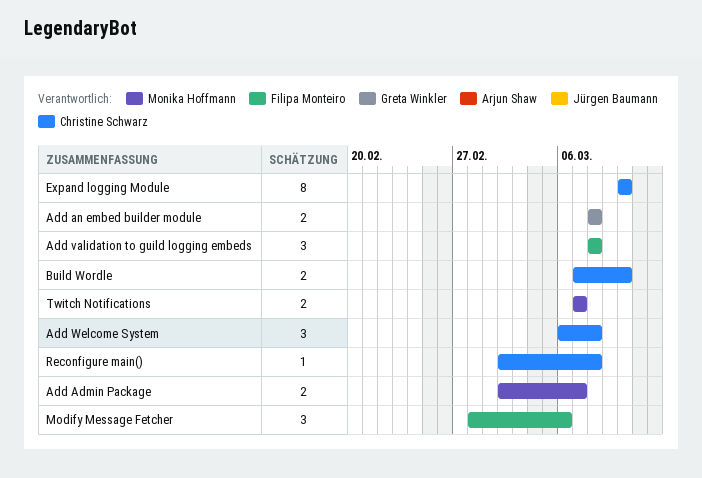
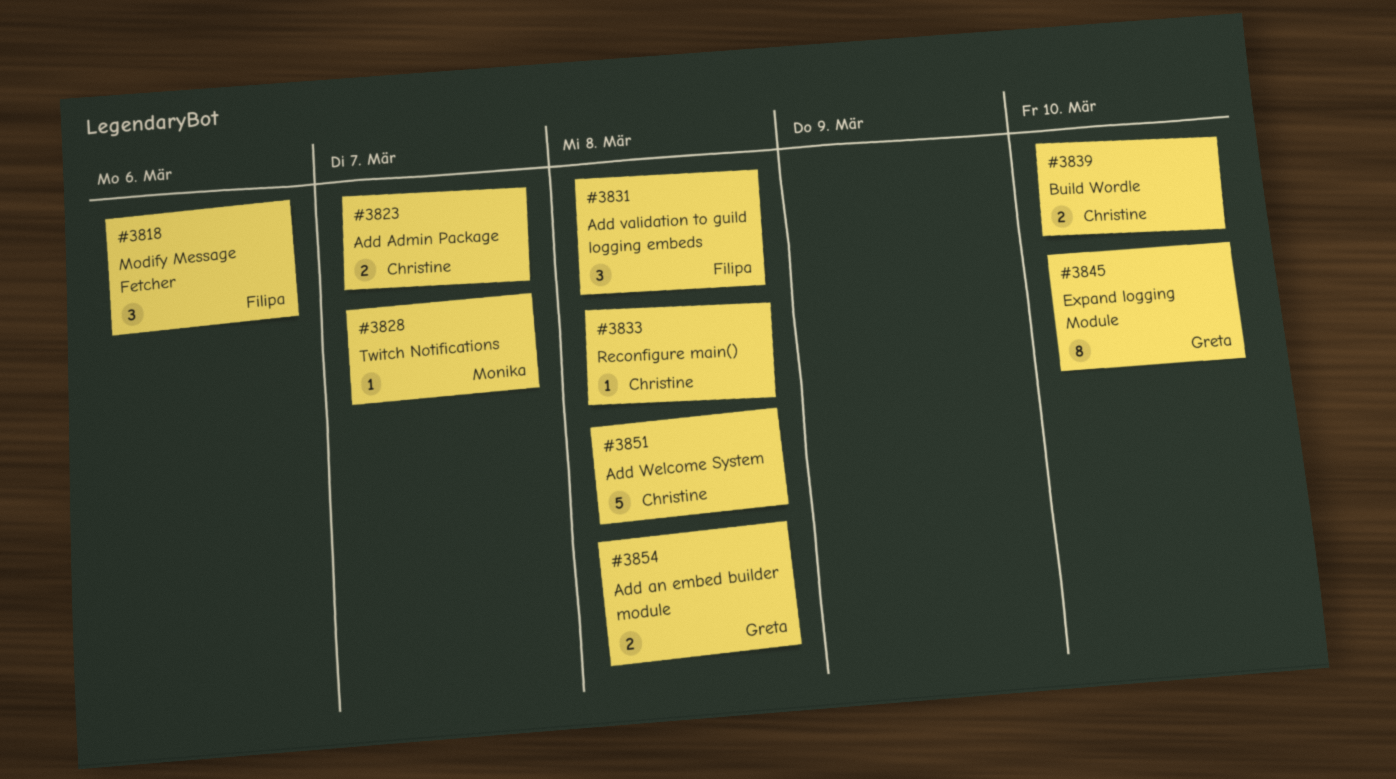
Add Admin Package, owner: Monika Hoffmann -> Christine Schwarz
Add Welcome System, estimate: 3 -> 5
Expand logging Module, owner: Christine Schwarz -> Greta Winkler
Twitch Notifications, estimate: 2 -> 1

